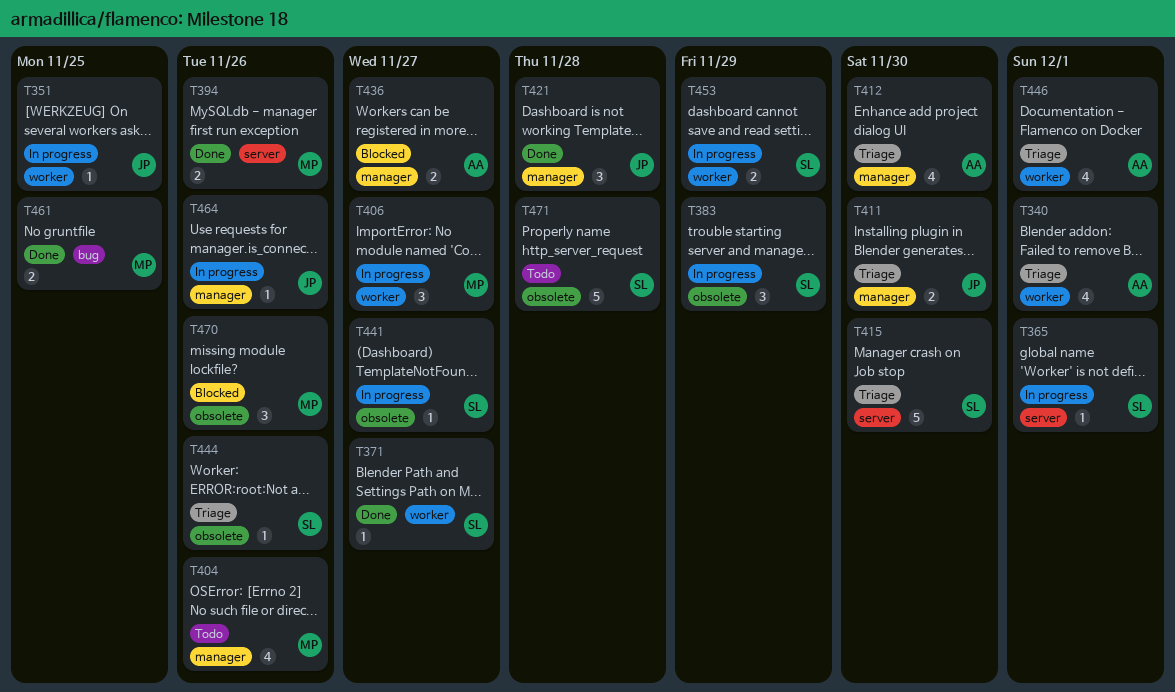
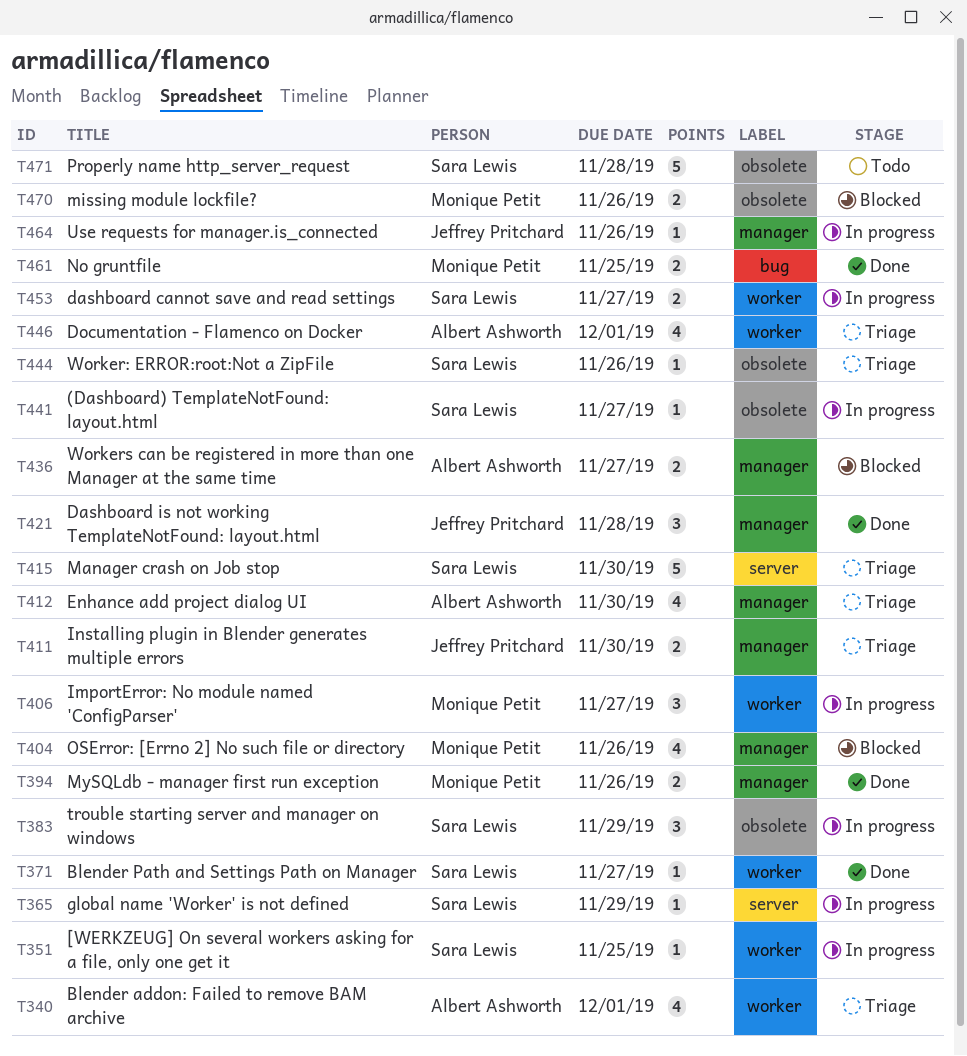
T351, owner: Jeffrey Pritchard -> Sara Lewis
T365, due: Dec 1 -> Nov 29
T394, label: server -> manager
T404, status: Todo -> Blocked
T453, due: Nov 29 -> Nov 27
T470, estimate: 3 -> 2

